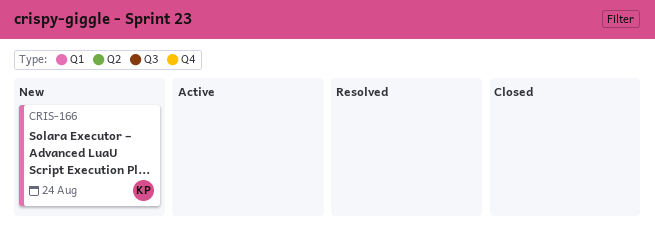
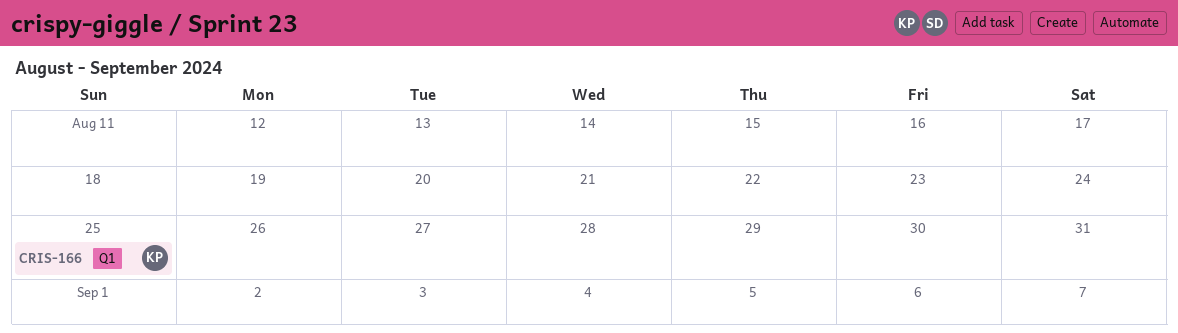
CRIS-166, due: Aug 24 -> Aug 25

